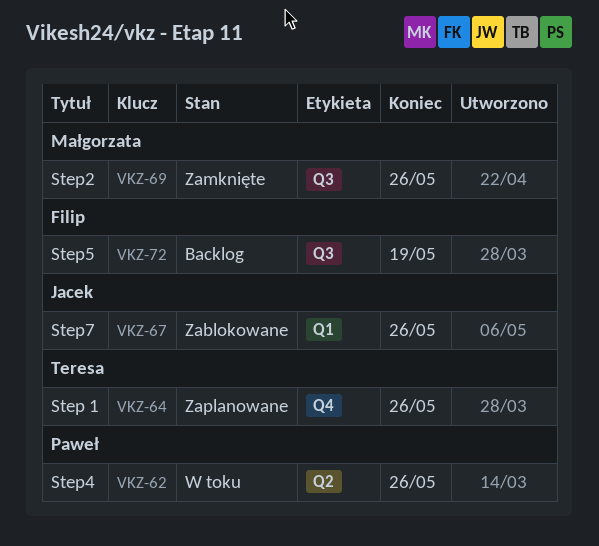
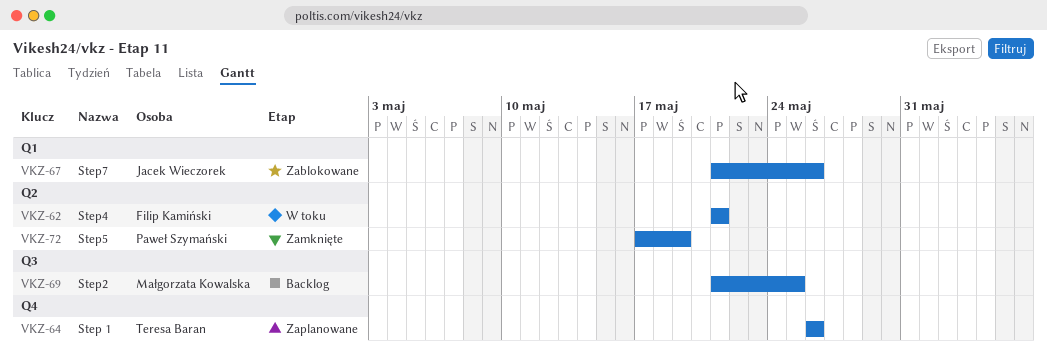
VKZ-62, owner: Paweł Szymański -> Filip Kamiński
VKZ-62, due: May 26 -> May 21
VKZ-69, status: Zamknięte -> Backlog
VKZ-69, due: May 26 -> May 25
VKZ-72, status: Backlog -> Zamknięte
VKZ-72, owner: Filip Kamiński -> Paweł Szymański
VKZ-72, label: Q3 -> Q2

